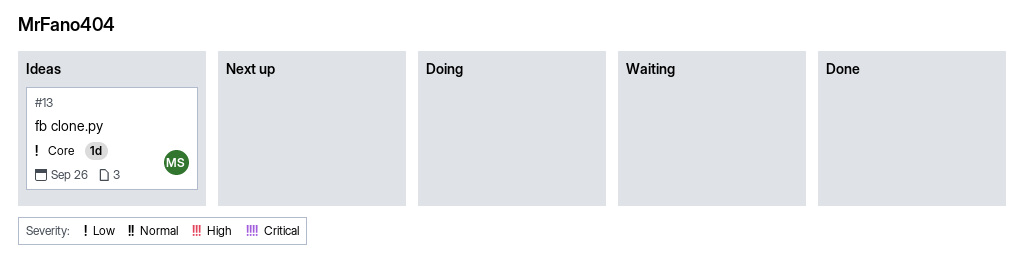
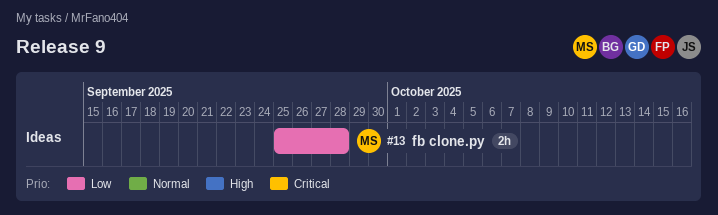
#13, estimate: 1d -> 2h
#13, due: Sep 26 -> Sep 28

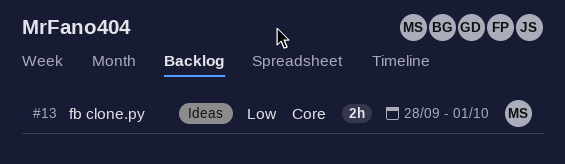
#13, start: Sep 25 -> Sep 28
#13, due: Sep 28 -> Oct 1

